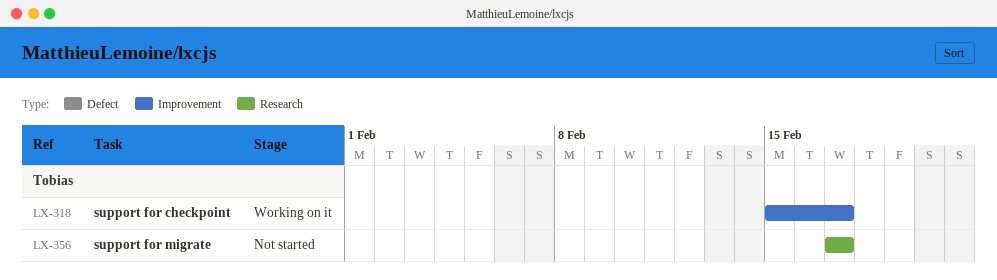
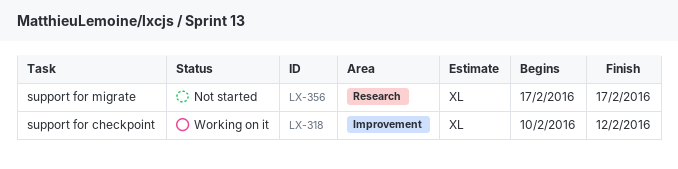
LX-318, start: Feb 15 -> Feb 10
LX-318, due: Feb 17 -> Feb 12

